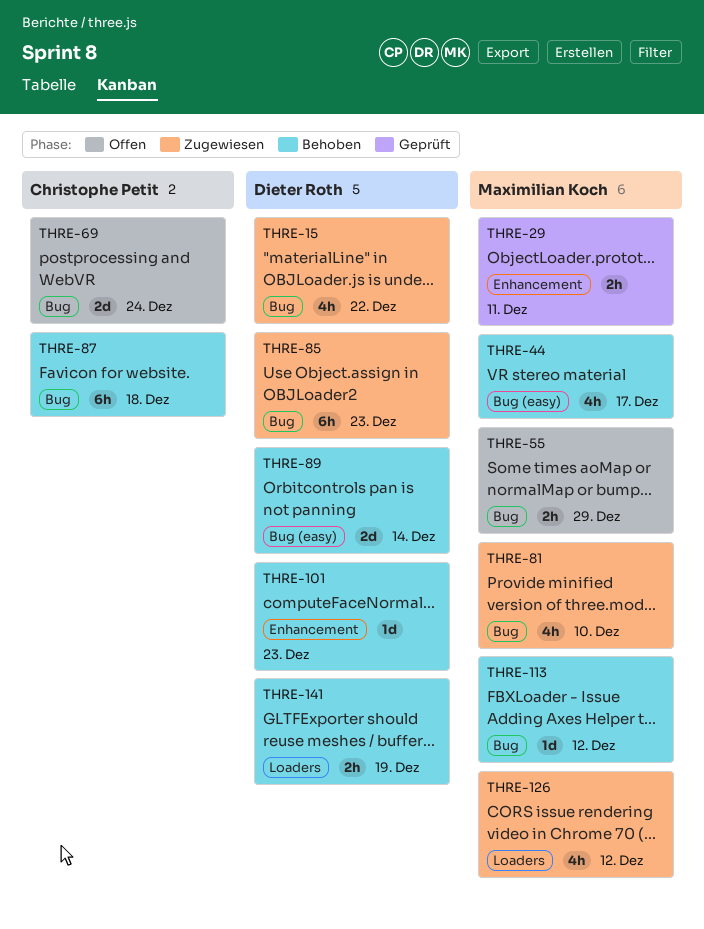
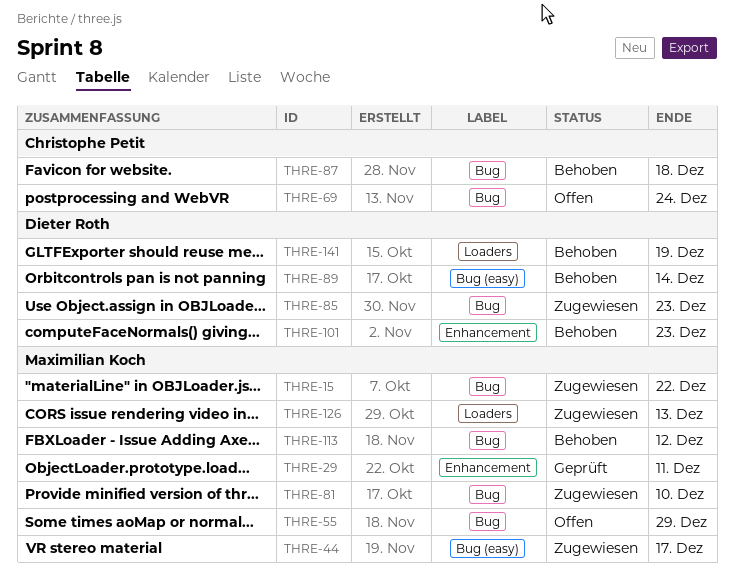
THRE-15, owner: Dieter Roth -> Maximilian Koch
THRE-44, status: Behoben -> Zugewiesen
THRE-126, due: Dec 12 -> Dec 13

